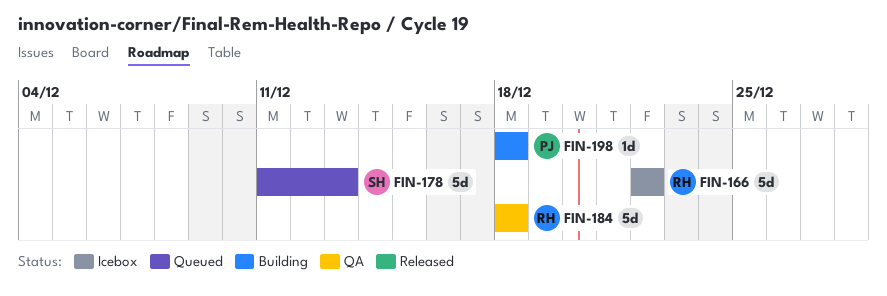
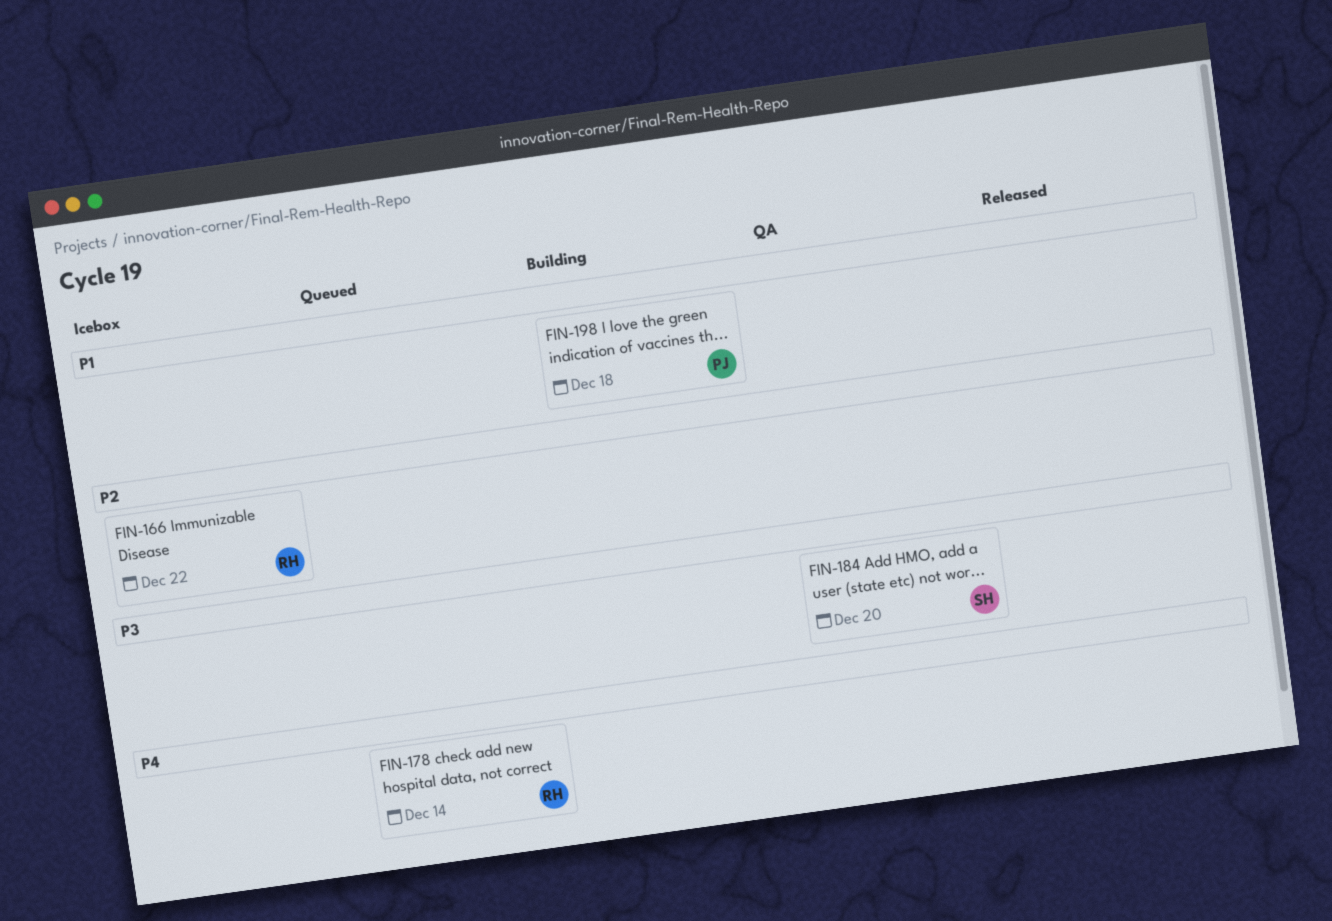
FIN-178, owner: SH -> RH
FIN-178, due: Dec 13 -> Dec 14
FIN-184, owner: RH -> SH
FIN-184, due: Dec 18 -> Dec 20

